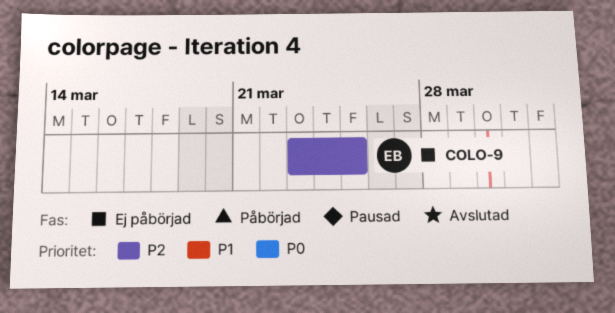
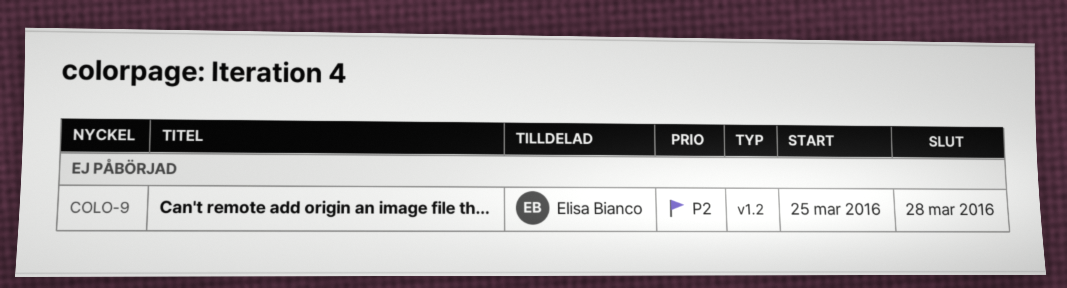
COLO-9, start: Mar 23 -> Mar 25
COLO-9, due: Mar 25 -> Mar 28

